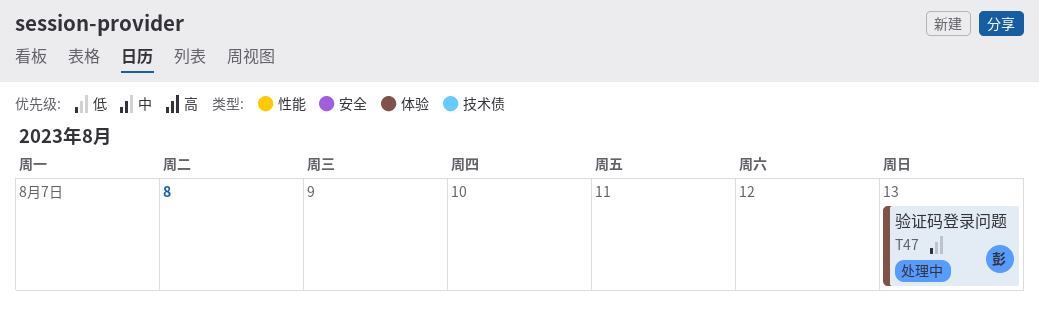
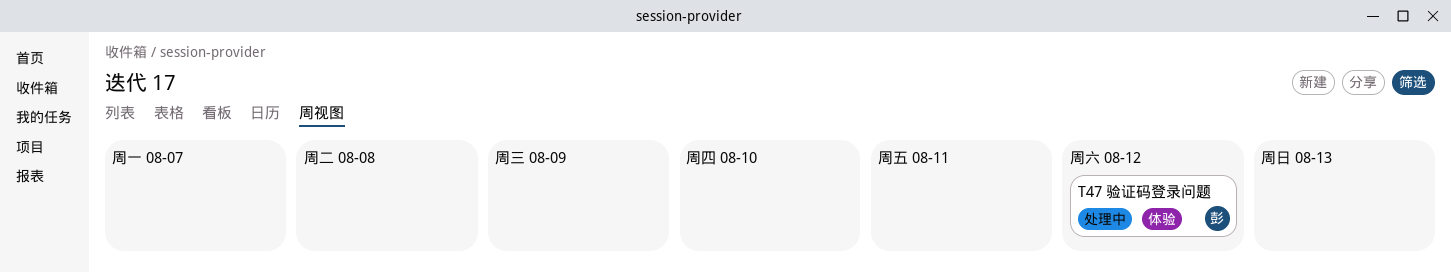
T47, due: Aug 13 -> Aug 12

